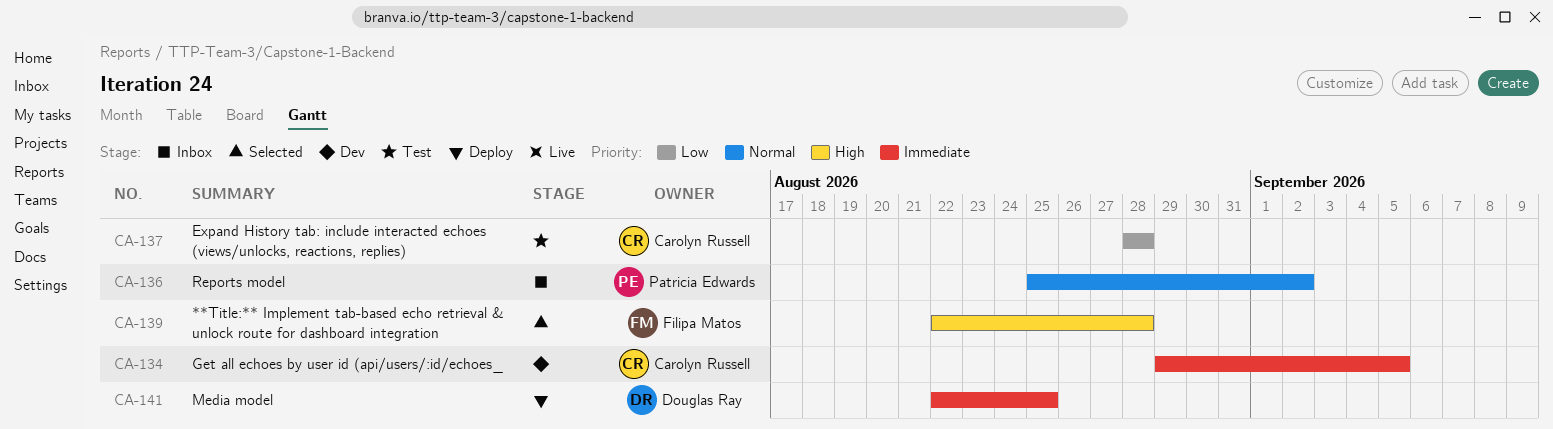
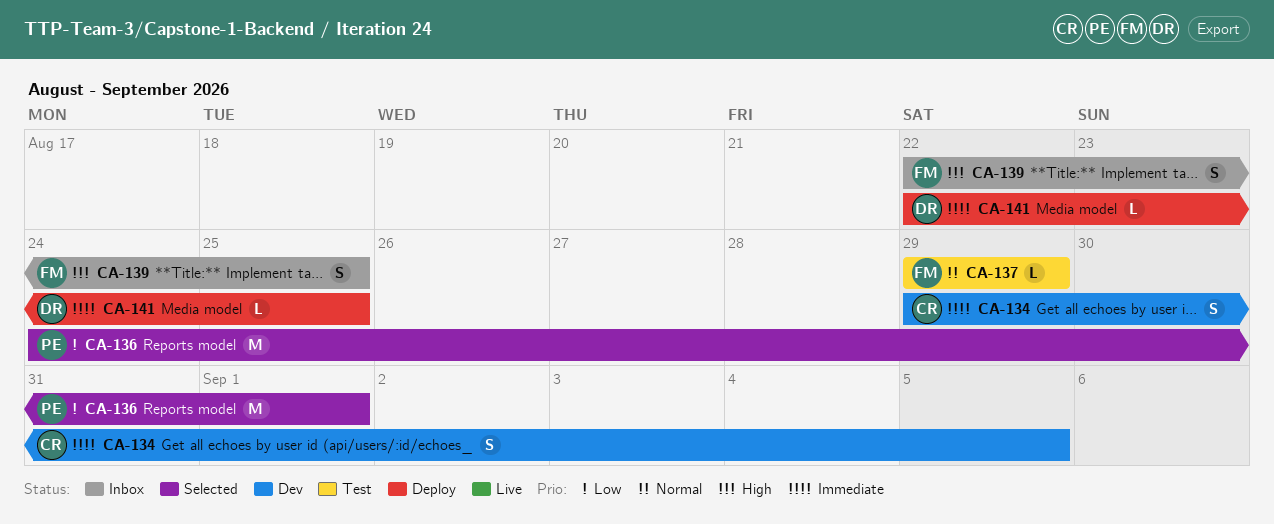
CA-136, status: Inbox -> Selected
CA-136, priority: Normal -> Low
CA-136, start: Aug 25 -> Aug 24
CA-136, due: Sep 2 -> Sep 1
CA-137, owner: Carolyn Russell -> Filipa Matos
CA-137, priority: Low -> Normal
CA-137, start: Aug 28 -> Aug 29
CA-137, due: Aug 28 -> Aug 29
CA-139, status: Selected -> Inbox
CA-139, due: Aug 28 -> Aug 25

